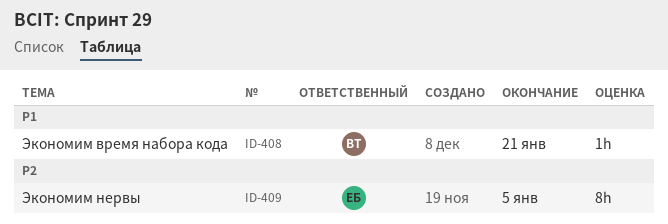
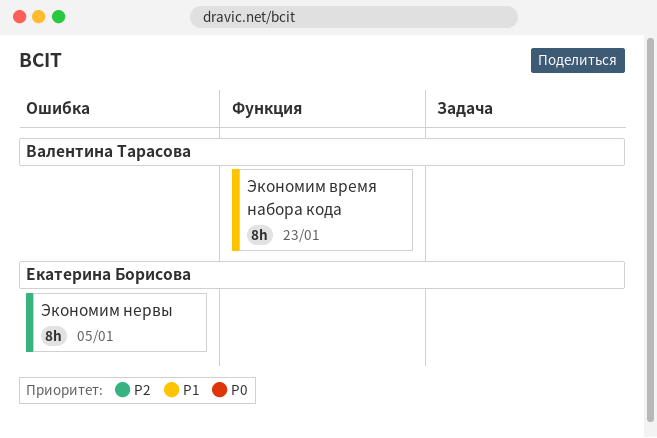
Экономим время набора кода, estimate: 1h -> 8h
Экономим время набора кода, due: Jan 21 -> Jan 23

